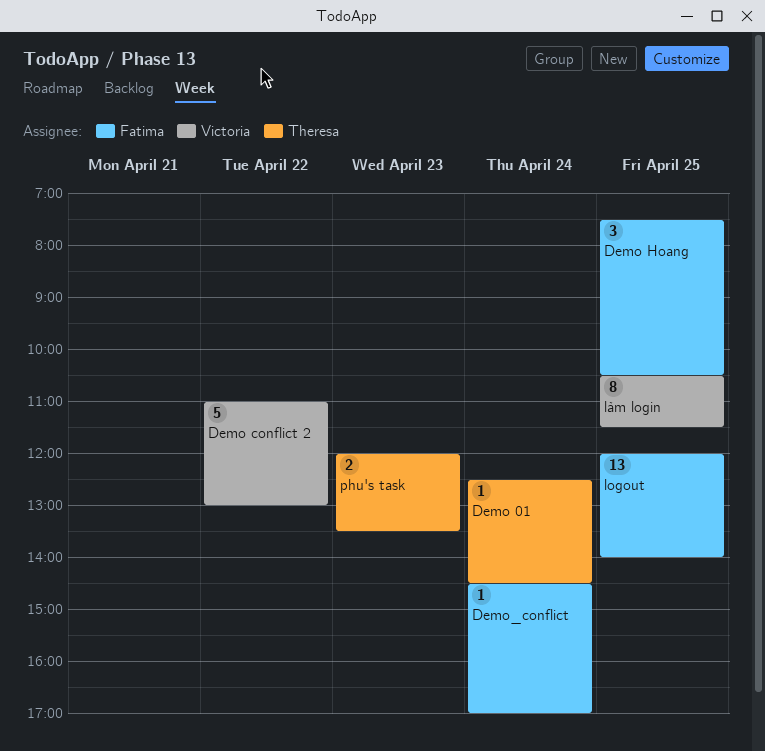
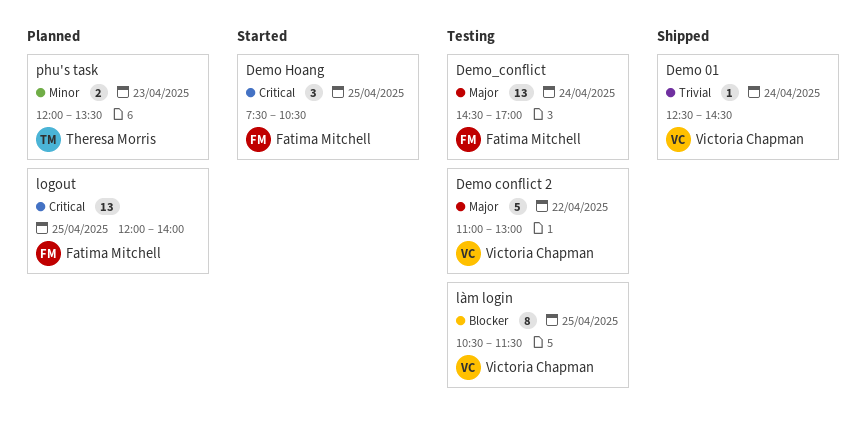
Demo 01, owner: Theresa Morris -> Victoria Chapman
Demo_conflict, estimate: 1 -> 13

